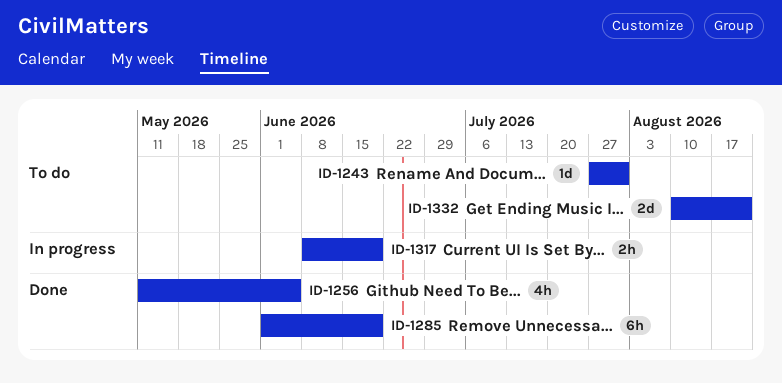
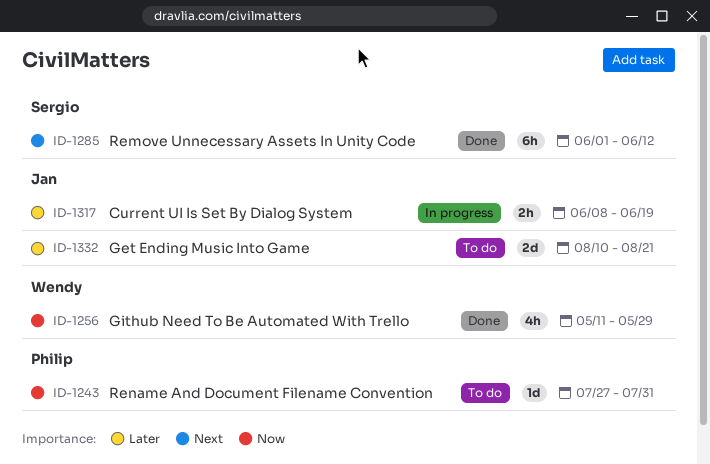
ID-1256, due: Jun 5 -> May 29
ID-1285, due: Jun 19 -> Jun 12

